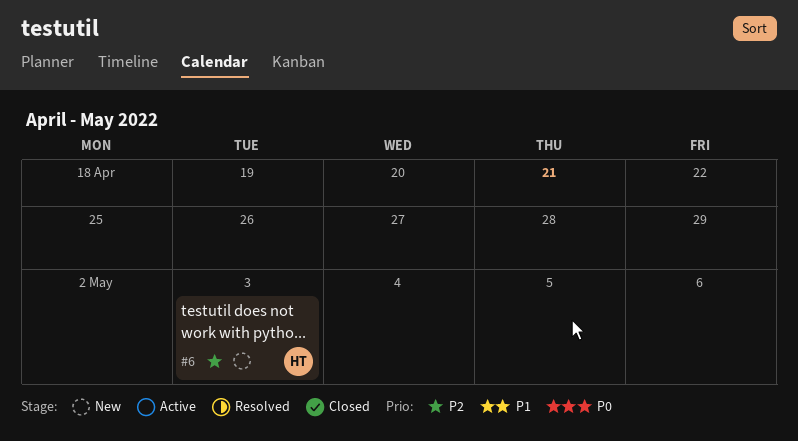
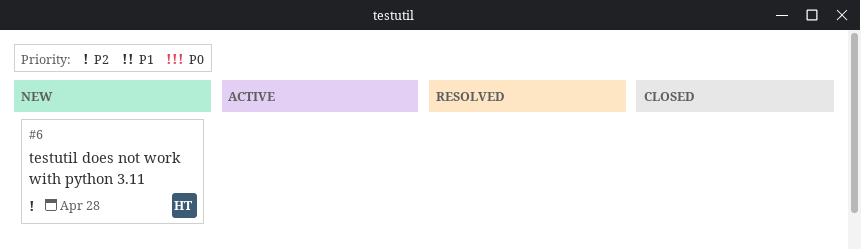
#6, due: May 3 -> Apr 28

